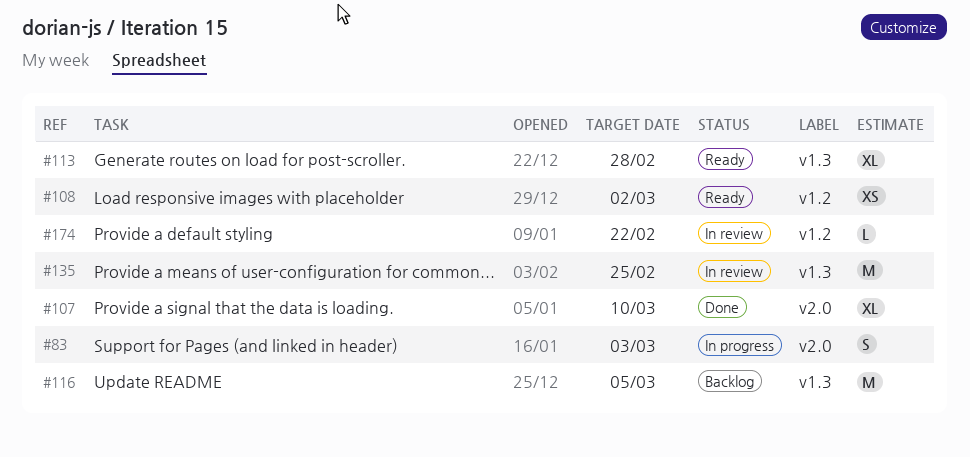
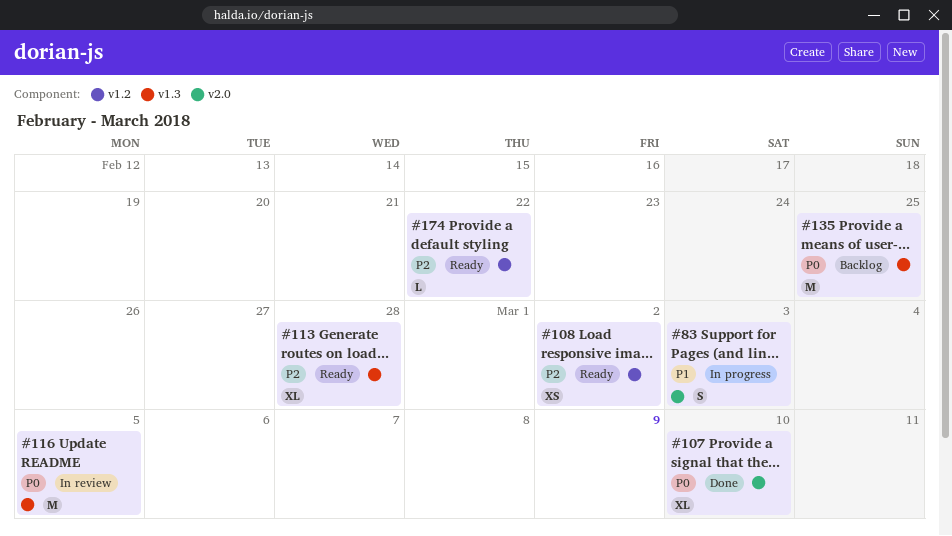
#116, status: Backlog -> In review
#135, status: In review -> Backlog
#174, status: In review -> Ready

